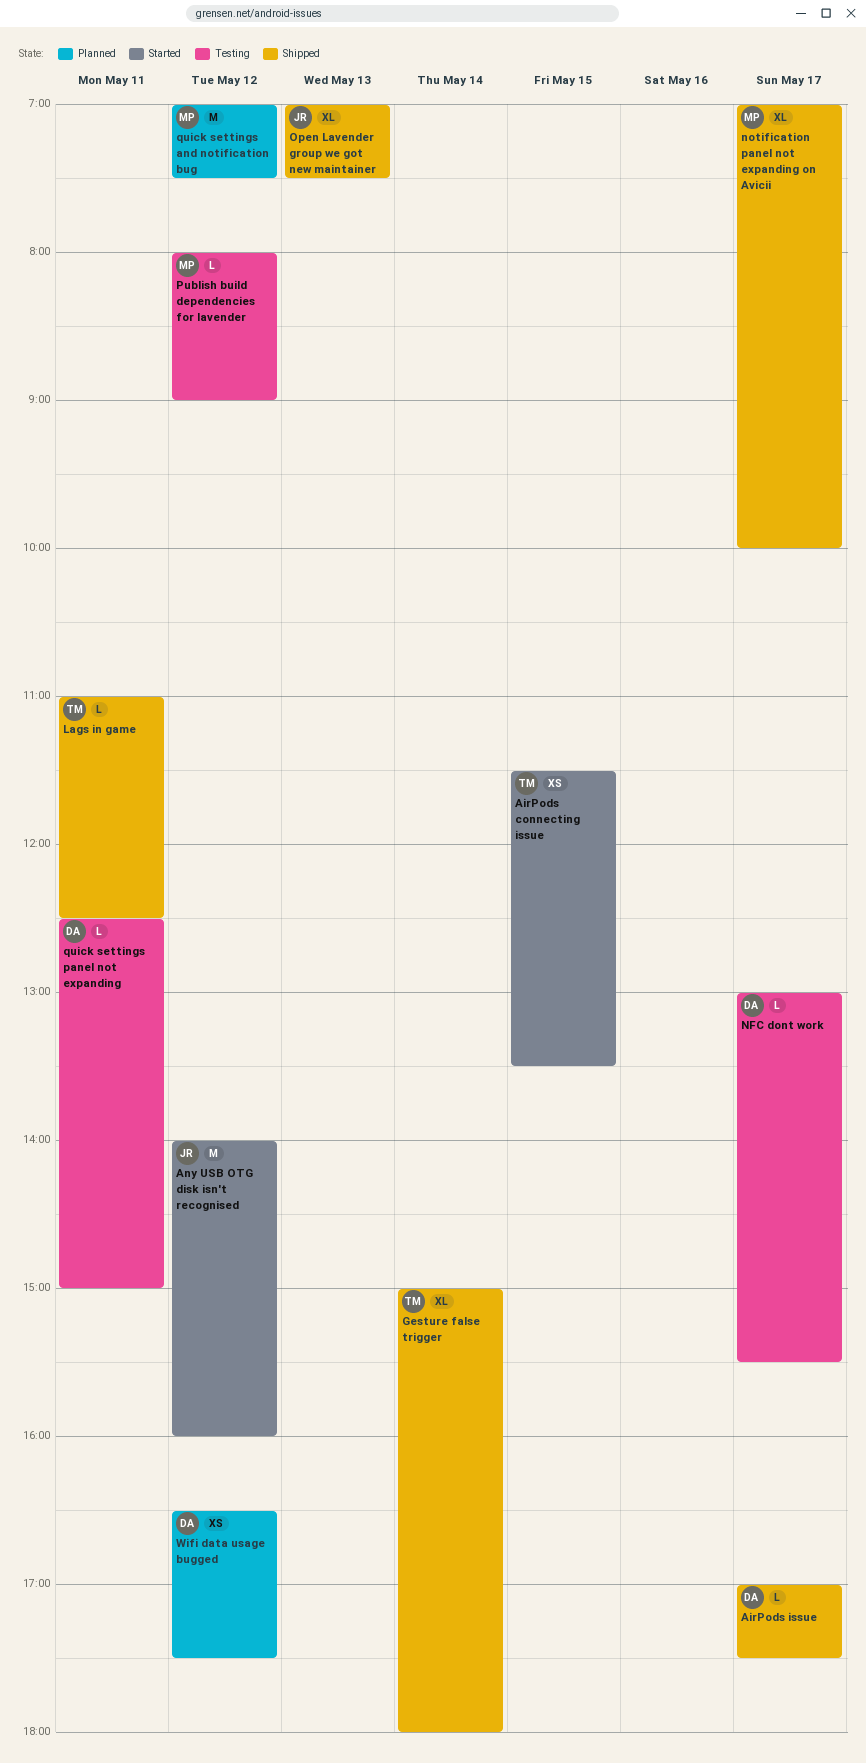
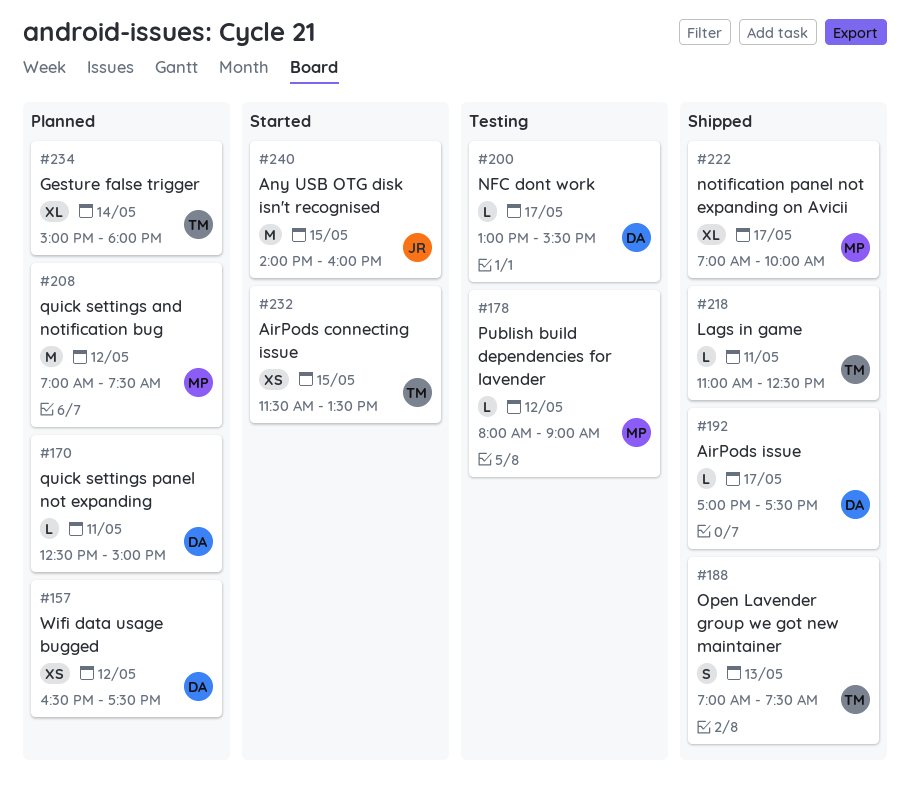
Any USB OTG disk isn't recognised, day: May 12 -> May 15
Gesture false trigger, status: Shipped -> Planned
Open Lavender group we got new maintainer, owner: JR -> TM
Open Lavender group we got new maintainer, estimate: XL -> S
quick settings panel not expanding, status: Testing -> Planned

